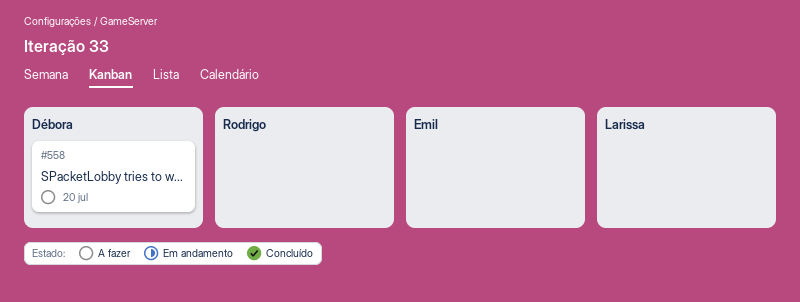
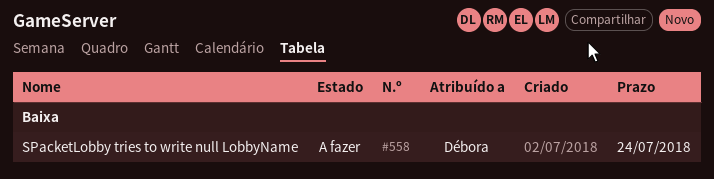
#558, due: Jul 20 -> Jul 24

